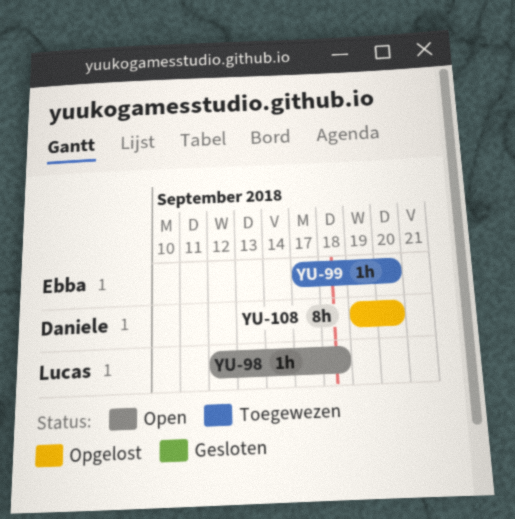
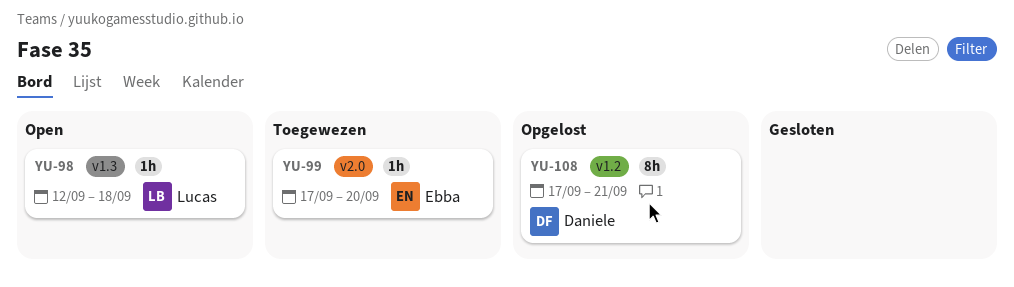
YU-108, start: Sep 19 -> Sep 17
YU-108, due: Sep 20 -> Sep 21

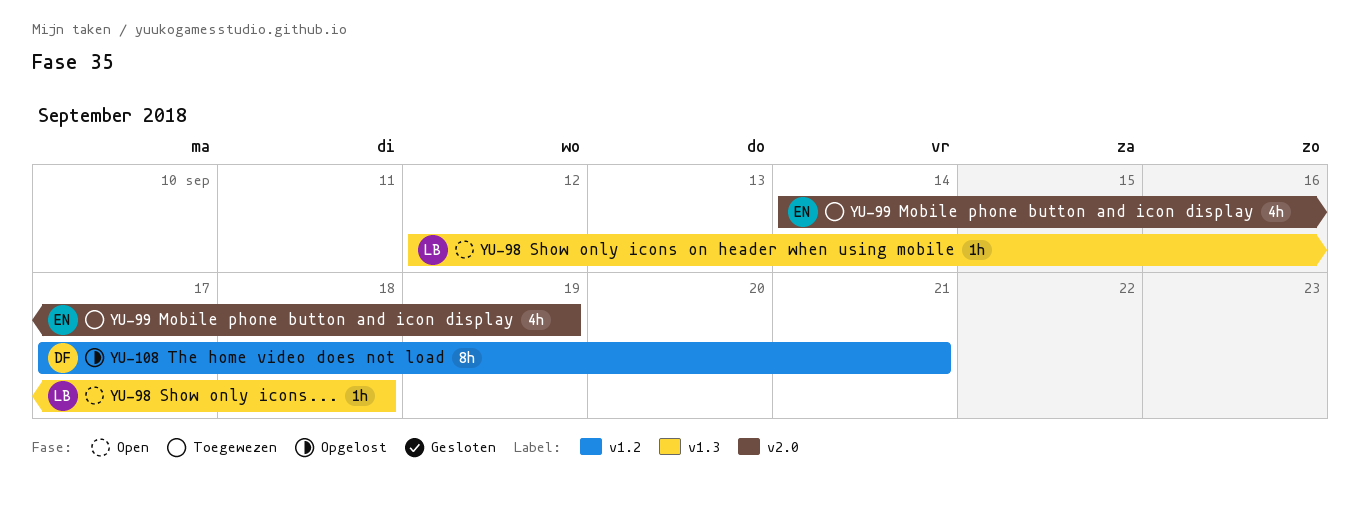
YU-99, estimate: 1h -> 4h
YU-99, start: Sep 17 -> Sep 14
YU-99, due: Sep 20 -> Sep 19

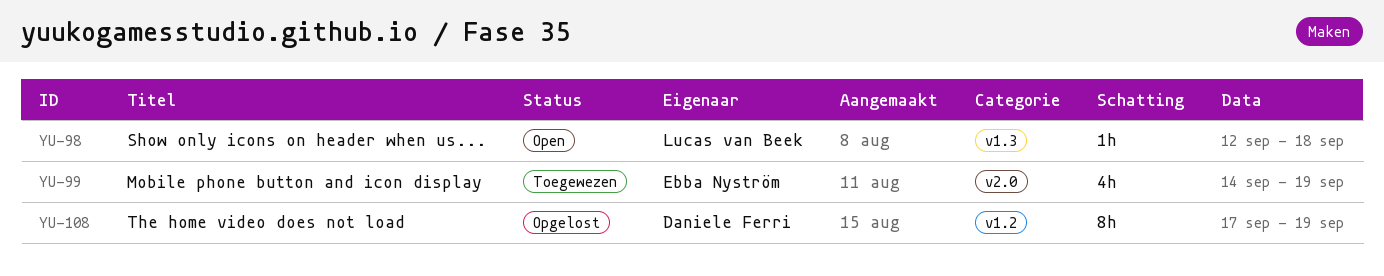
YU-108, due: Sep 21 -> Sep 19

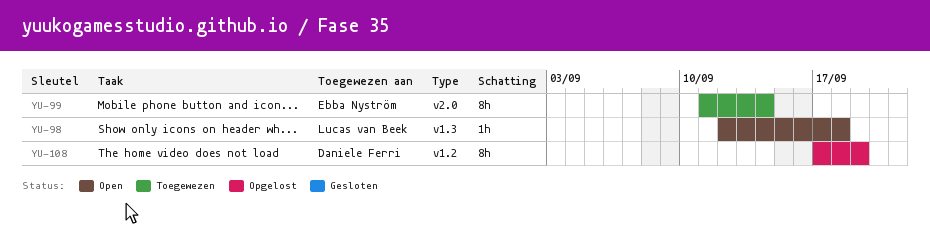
YU-99, estimate: 4h -> 8h
YU-99, start: Sep 14 -> Sep 11
YU-99, due: Sep 19 -> Sep 14

